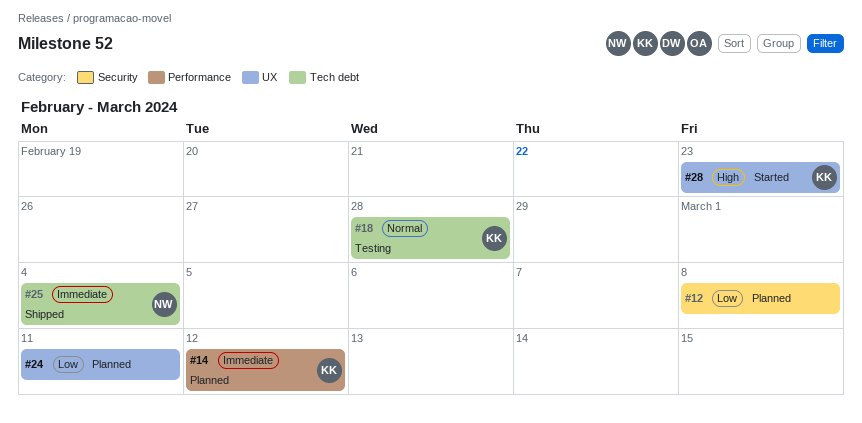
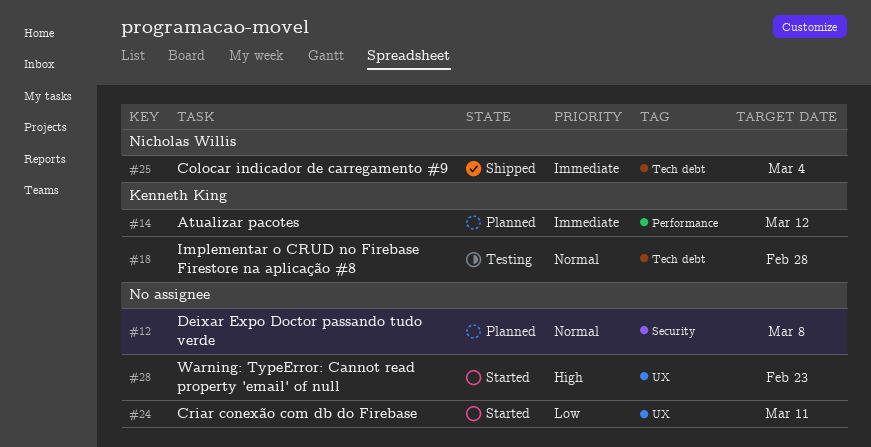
#12, priority: Low -> Normal
#24, status: Planned -> Started
#28, owner: Kenneth King -> none

